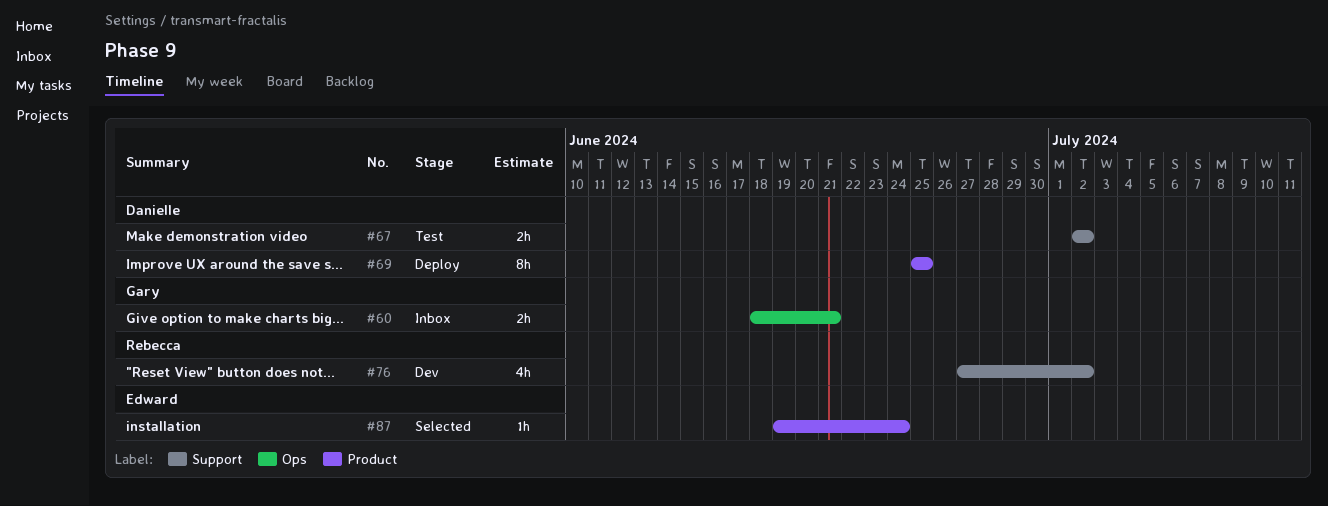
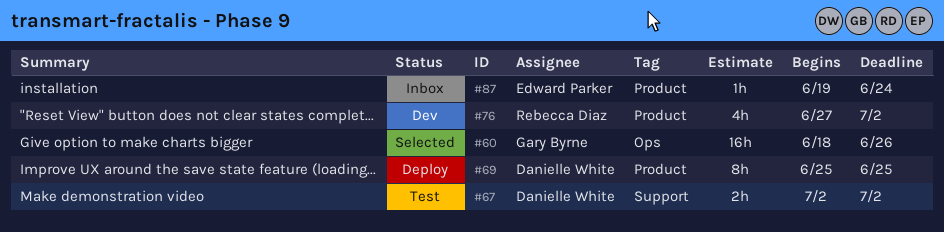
#60, status: Inbox -> Selected
#60, estimate: 2h -> 16h
#60, due: Jun 21 -> Jun 26
#76, label: Support -> Product
#87, status: Selected -> Inbox

